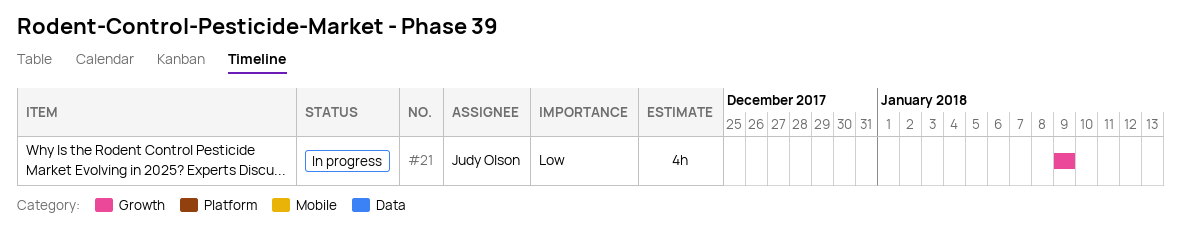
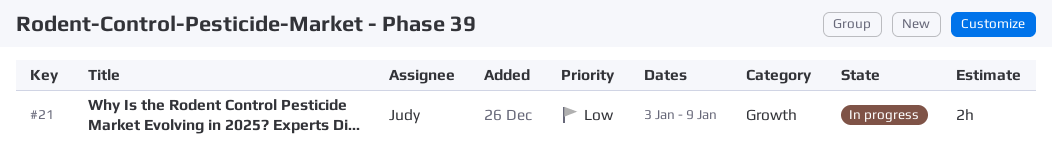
#21, estimate: 4h -> 2h
#21, start: Jan 9 -> Jan 3

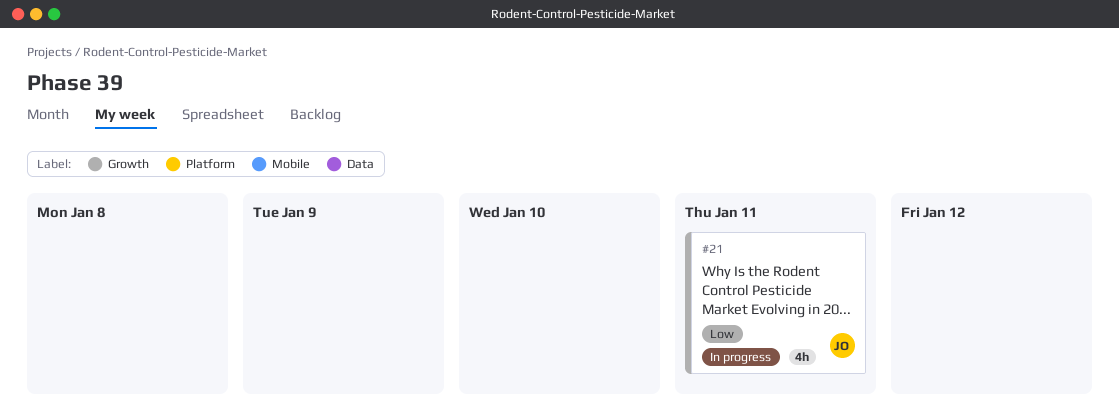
#21, estimate: 2h -> 4h
#21, due: Jan 9 -> Jan 11

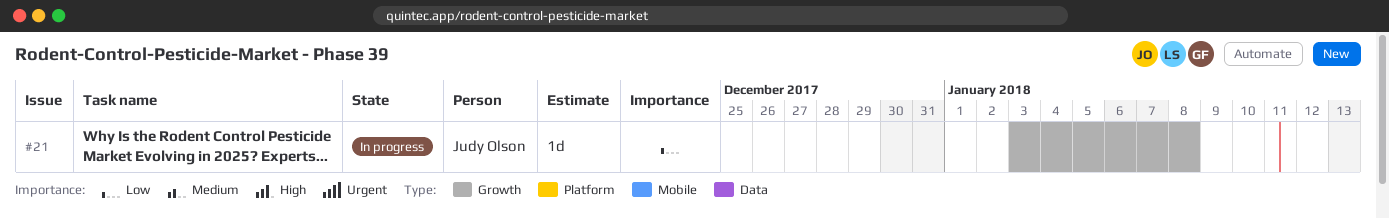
#21, estimate: 4h -> 1d
#21, due: Jan 11 -> Jan 8

